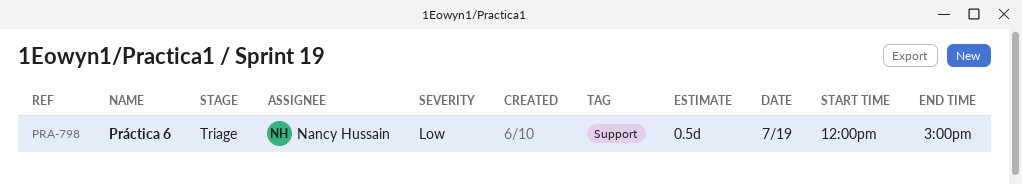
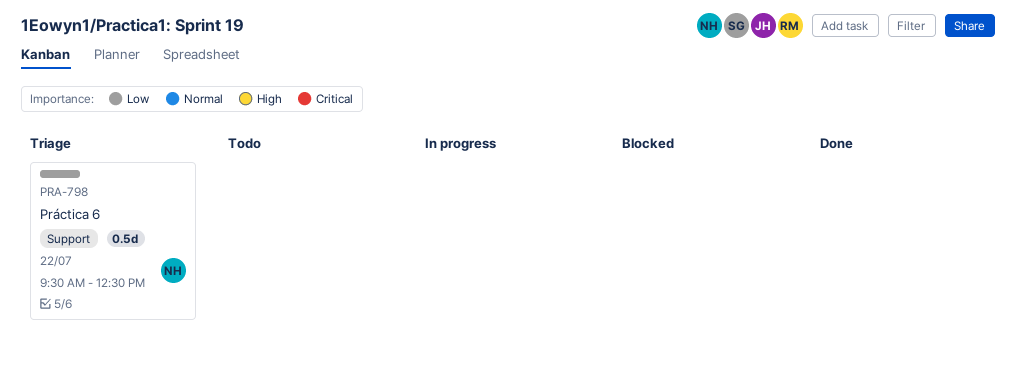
PRA-798, day: Jul 19 -> Jul 22
PRA-798, begins: 12:00 -> 09:30
PRA-798, ends: 15:00 -> 12:30

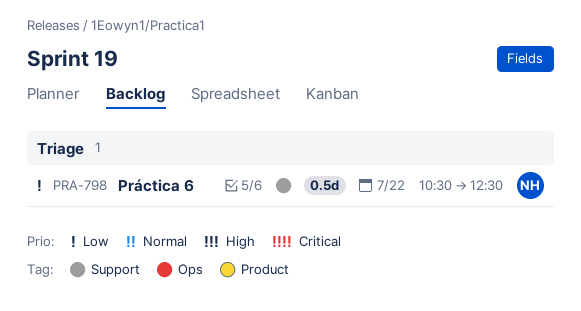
PRA-798, begins: 09:30 -> 10:30

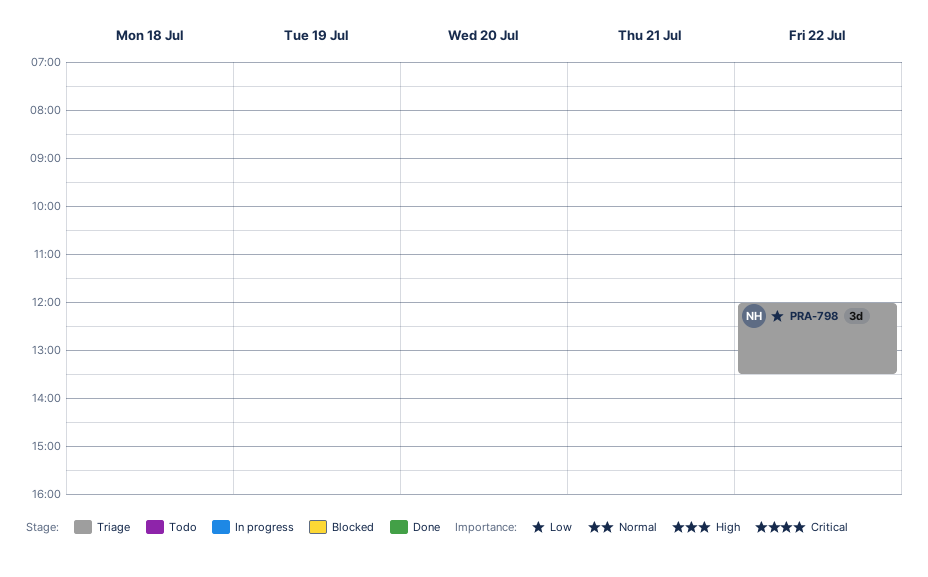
PRA-798, estimate: 0.5d -> 3d
PRA-798, begins: 10:30 -> 12:00
PRA-798, ends: 12:30 -> 13:30

